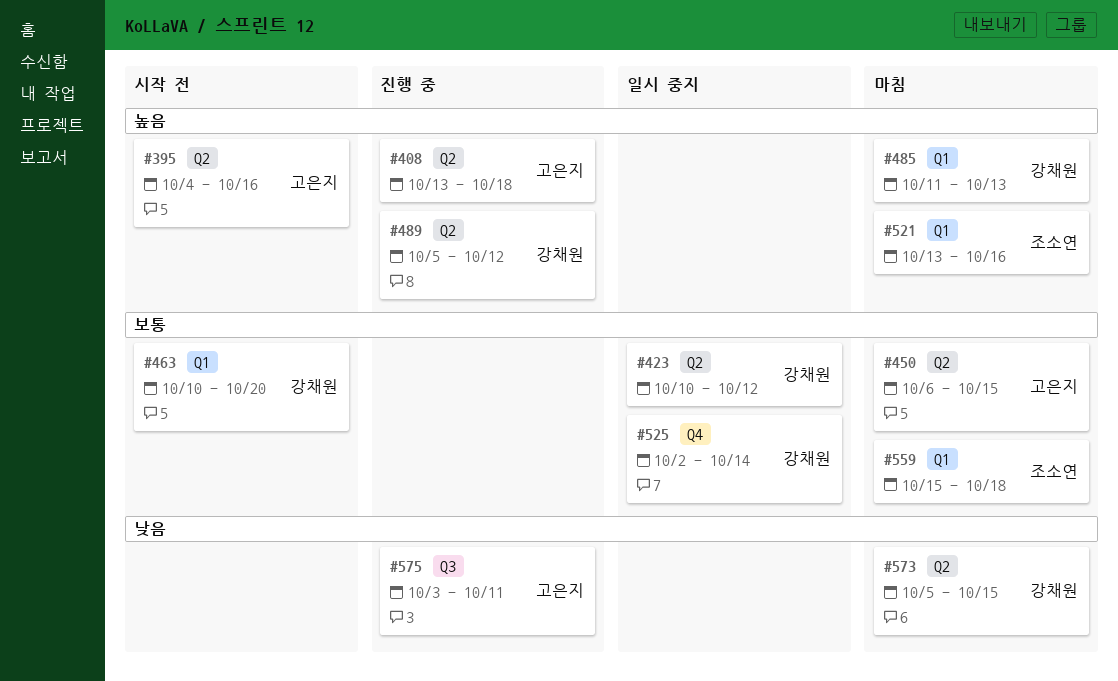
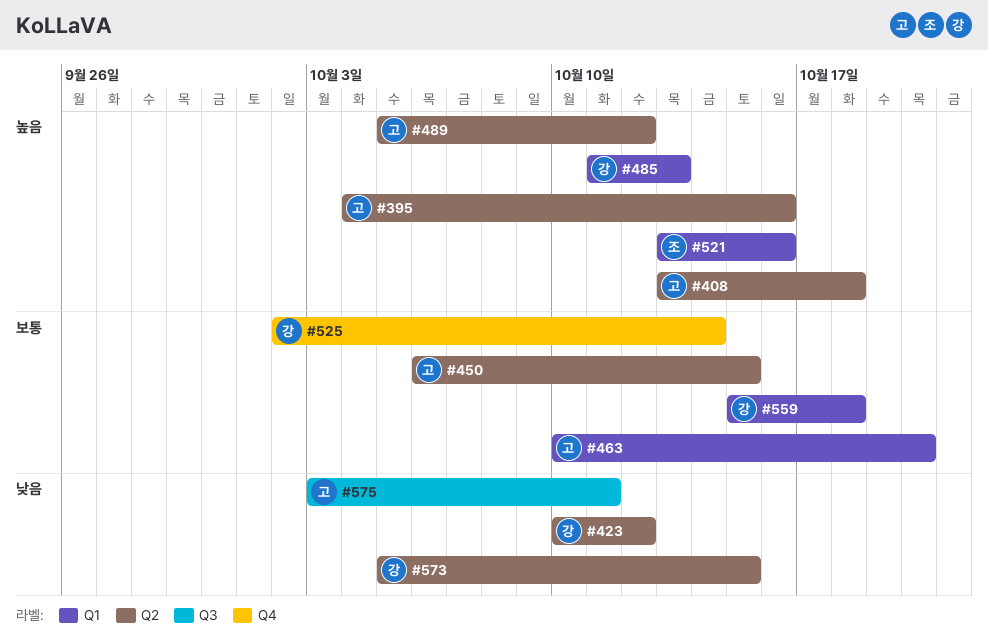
#423, priority: 보통 -> 낮음
#463, owner: 강채원 -> 고은지
#489, owner: 강채원 -> 고은지
#559, owner: 조소연 -> 강채원

